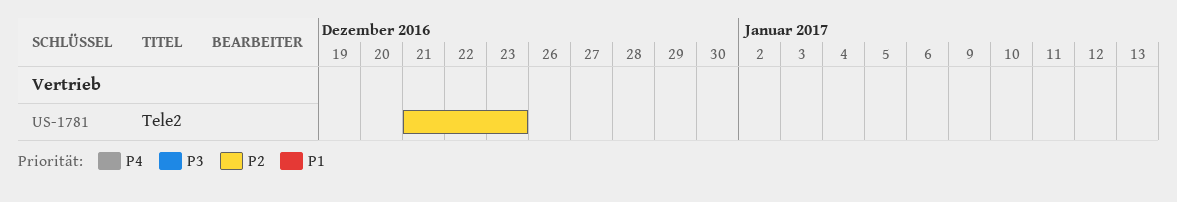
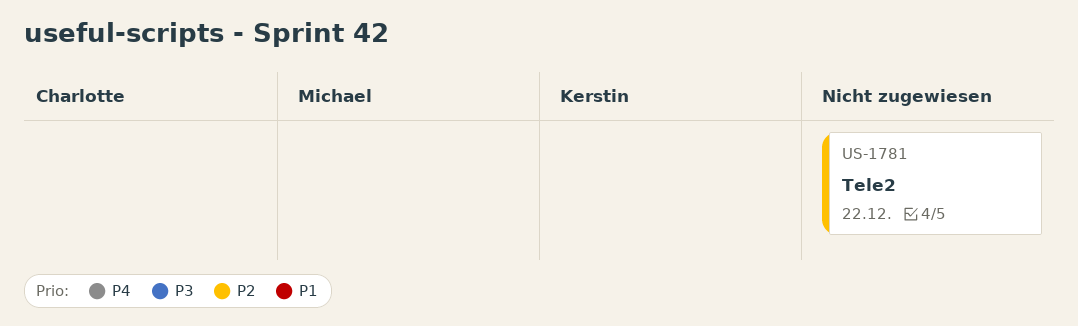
US-1781, due: Dec 23 -> Dec 22

